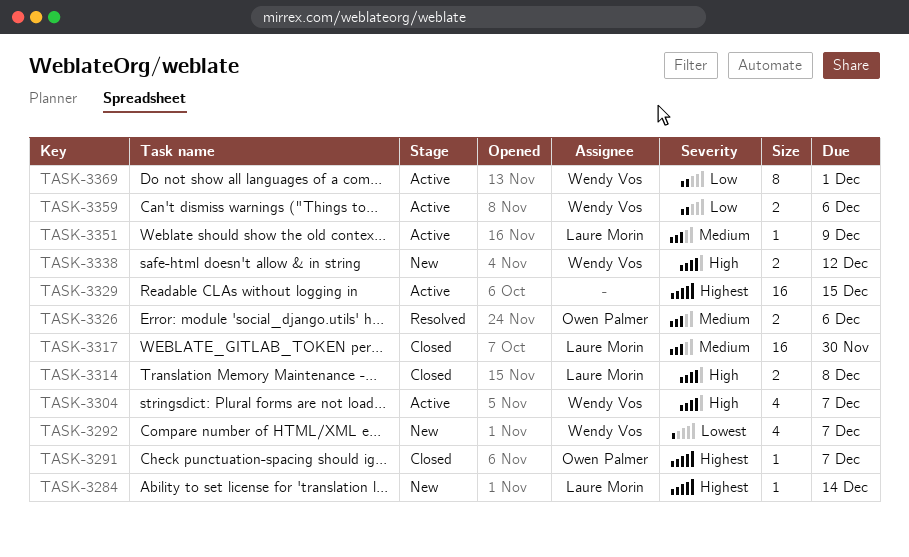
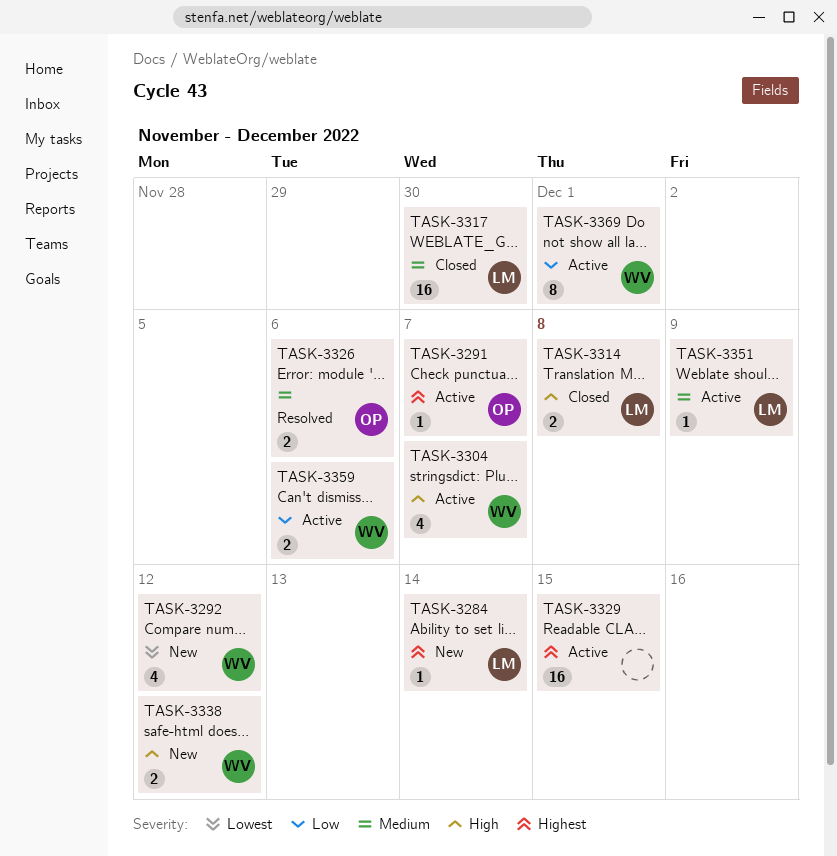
TASK-3291, status: Closed -> Active
TASK-3292, due: Dec 7 -> Dec 12

